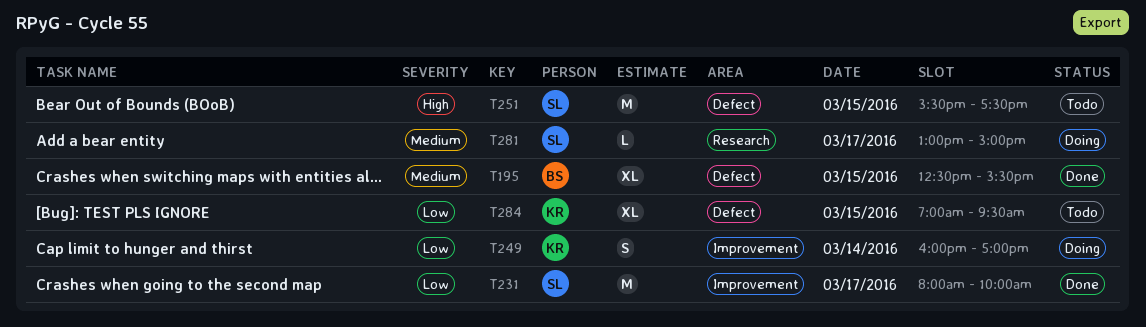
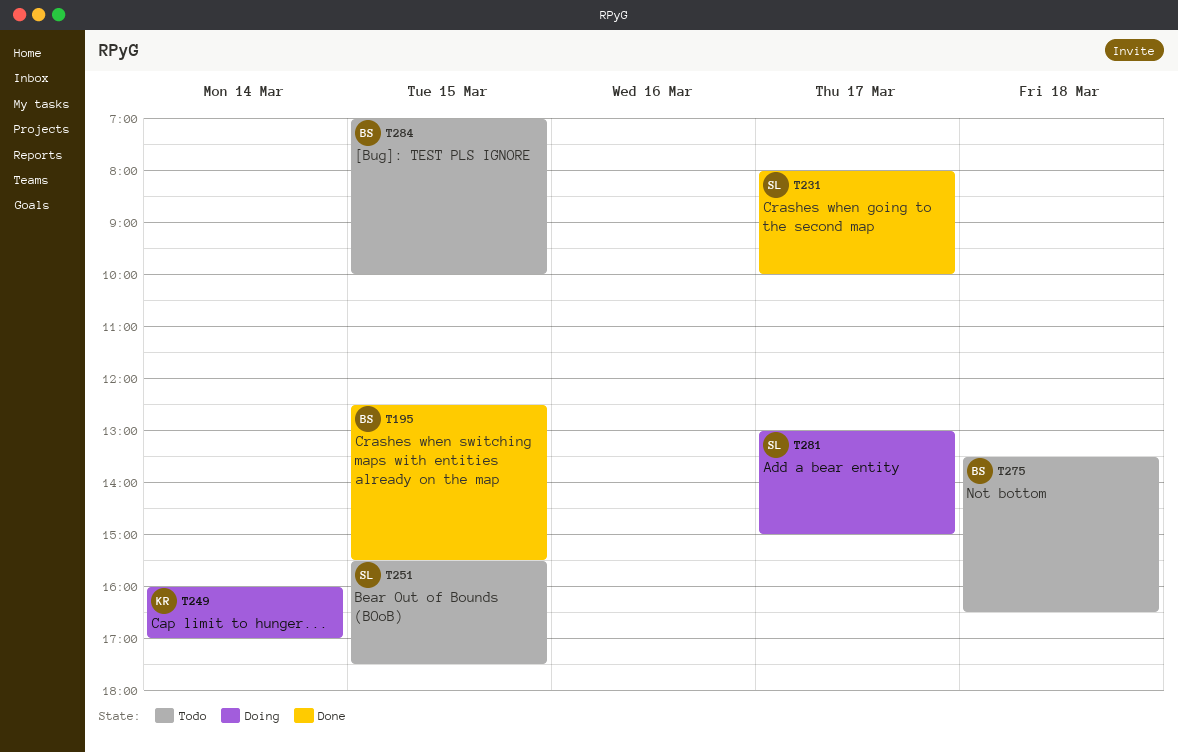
T275: none -> present
T284, owner: KR -> BS
T284, ends: 09:30 -> 10:00

